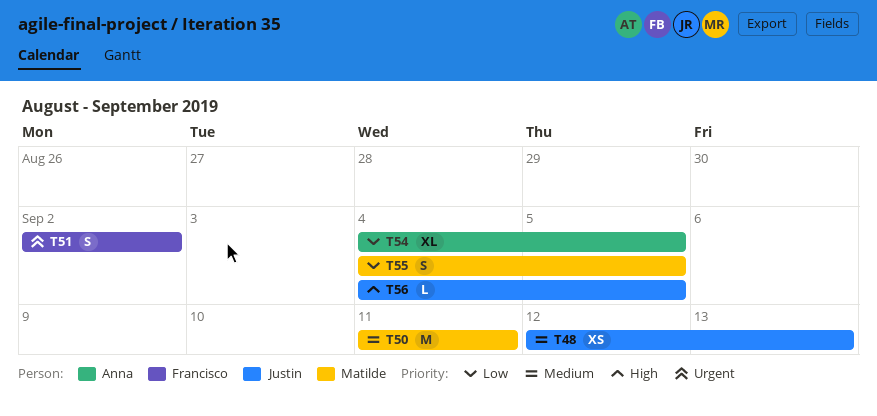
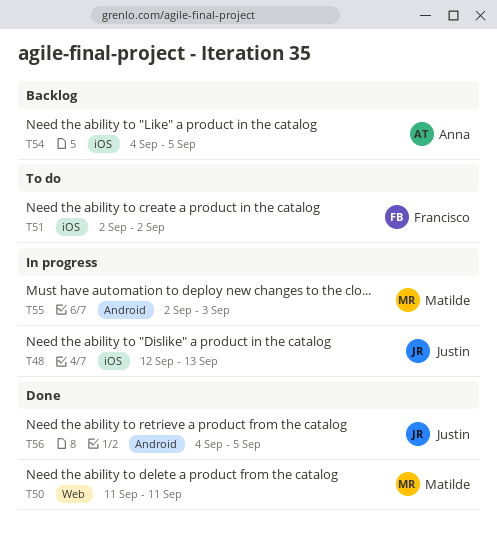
T55, start: Sep 4 -> Sep 2
T55, due: Sep 5 -> Sep 3

